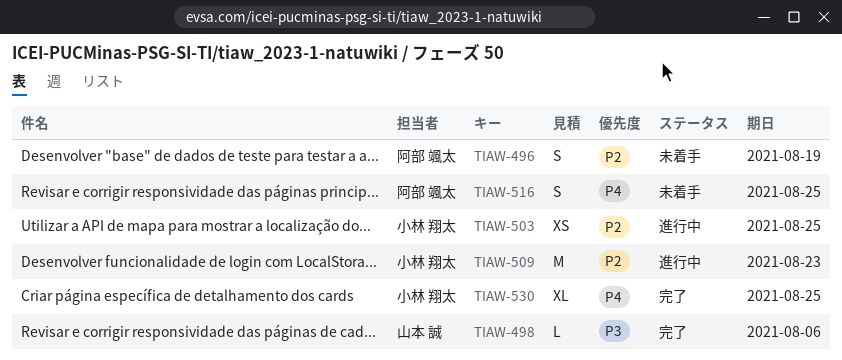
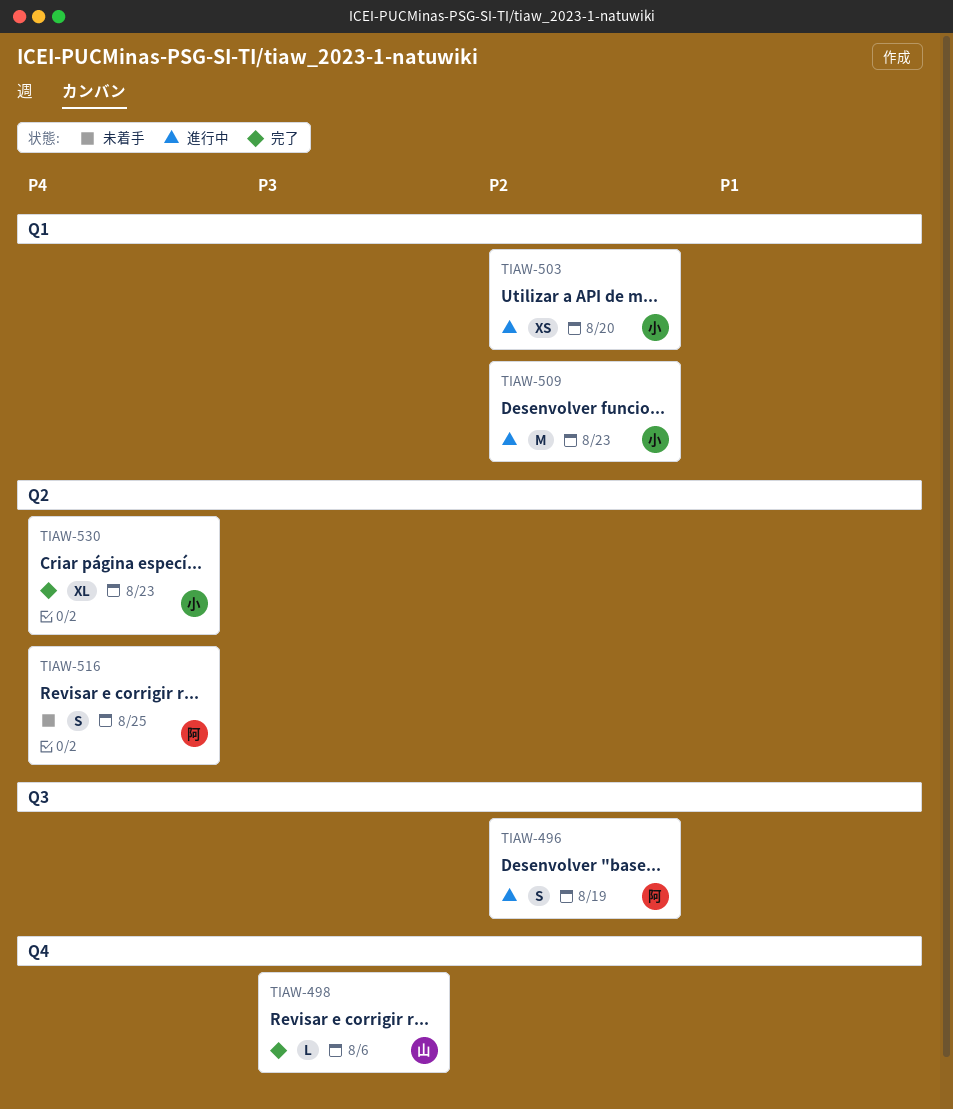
TIAW-496, status: 未着手 -> 進行中
TIAW-503, due: Aug 25 -> Aug 20
TIAW-530, due: Aug 25 -> Aug 23

